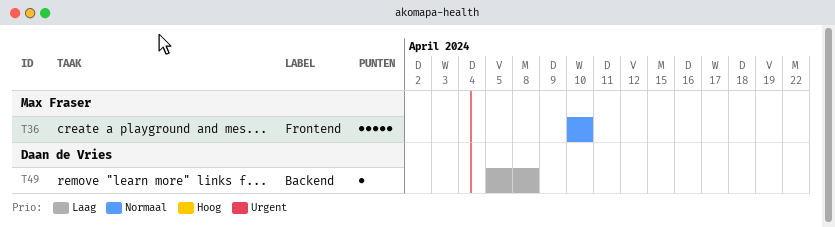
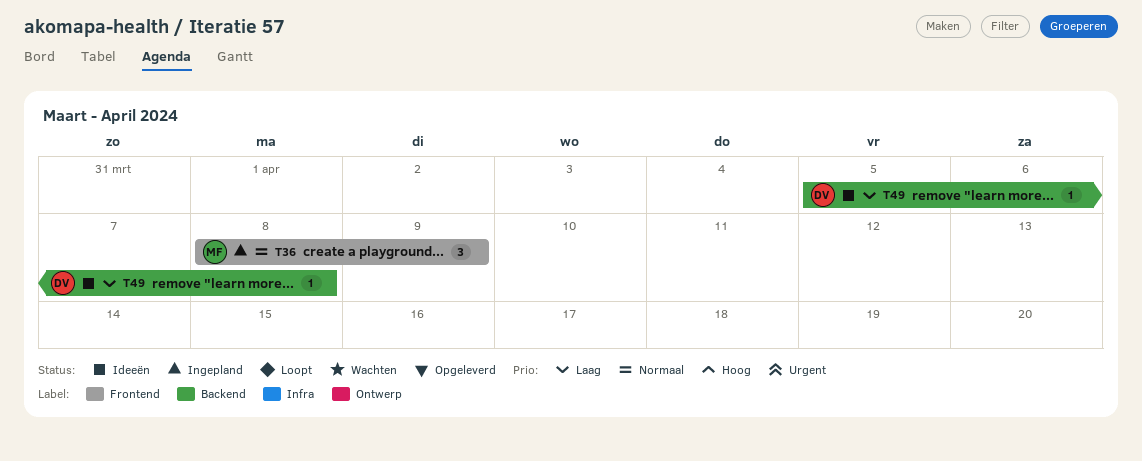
T36, estimate: 5 -> 3
T36, start: Apr 10 -> Apr 8
T36, due: Apr 10 -> Apr 9

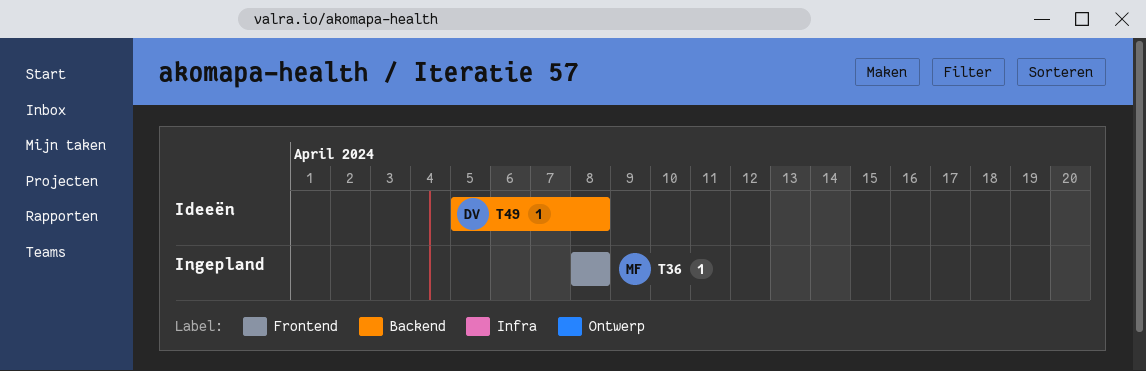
T36, estimate: 3 -> 1
T36, due: Apr 9 -> Apr 8

